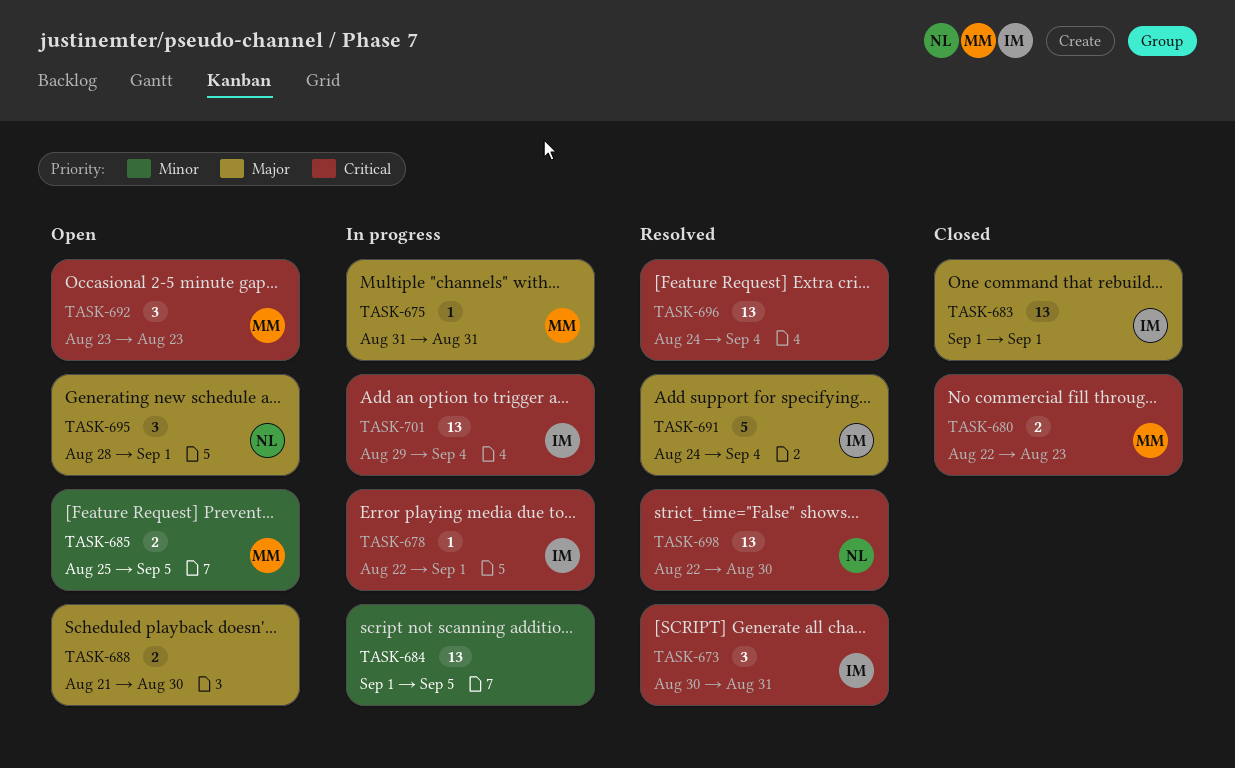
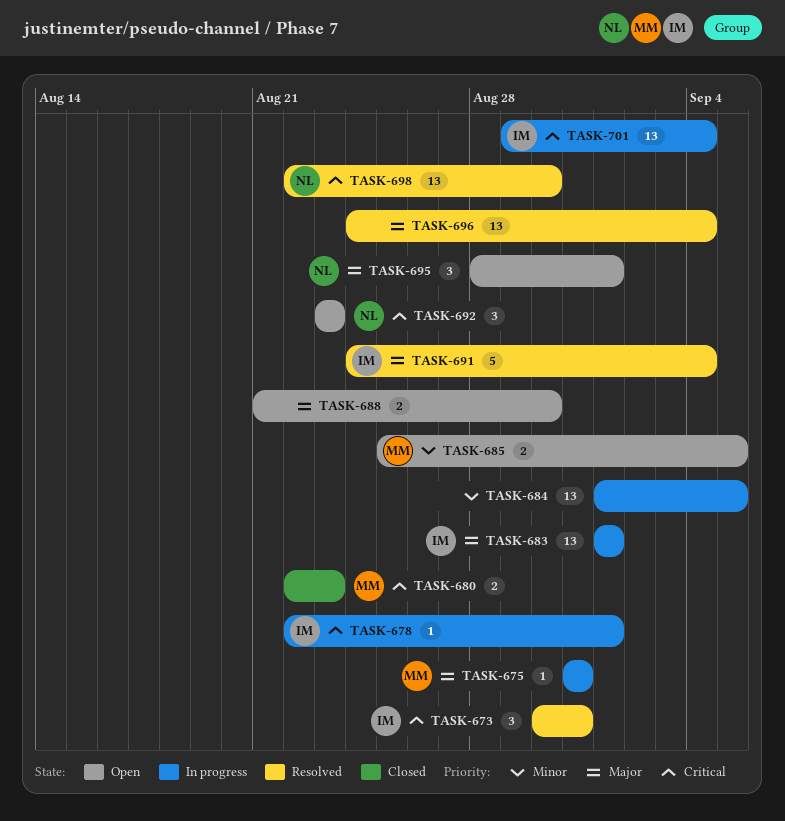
TASK-683, status: Closed -> In progress
TASK-692, owner: MM -> NL
TASK-696, priority: Critical -> Major

